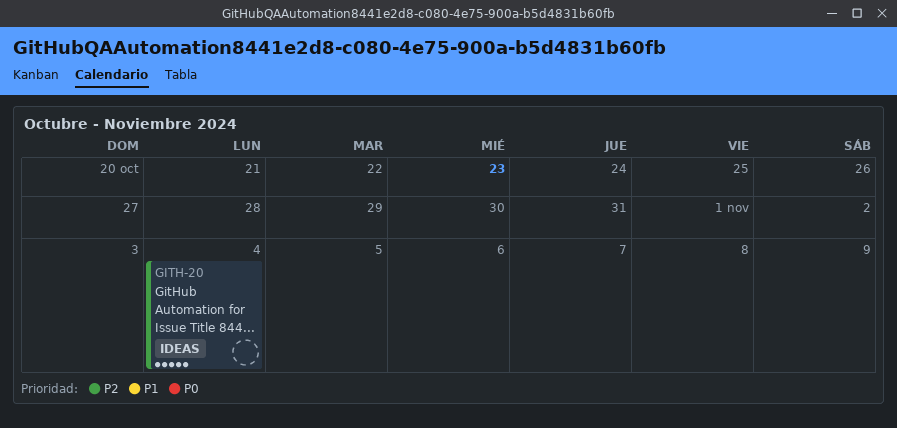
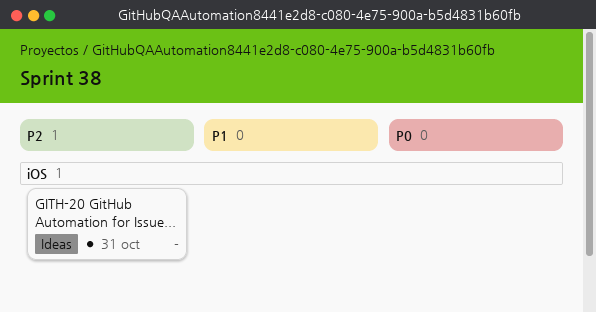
GITH-20, estimate: 5 -> 1
GITH-20, due: Nov 4 -> Oct 31

